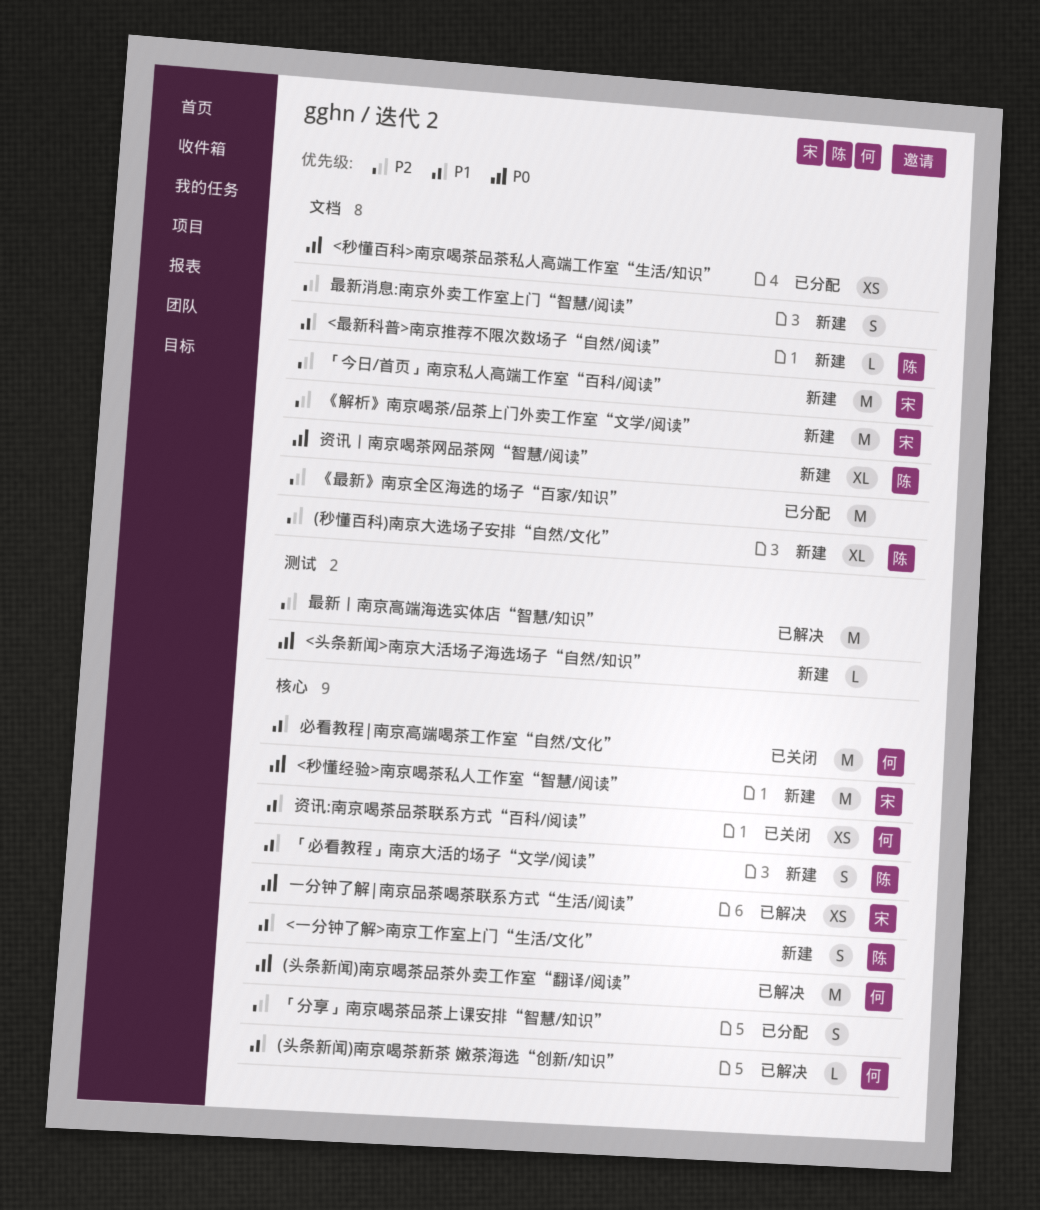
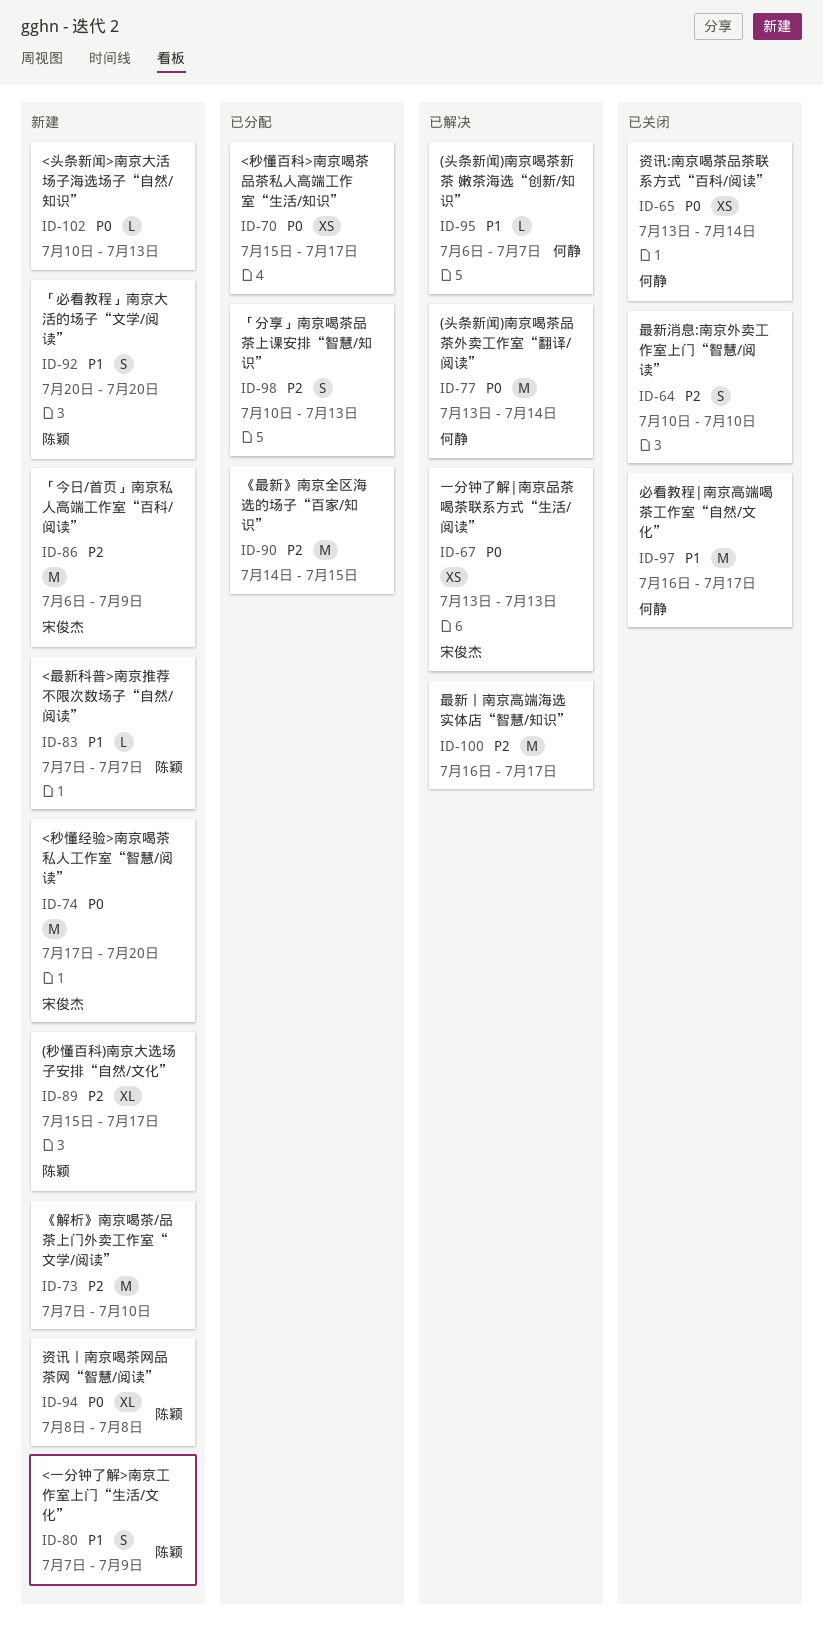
《解析》南京喝茶/品茶上门外卖工作室“文学/阅读”, owner: 宋俊杰 -> none
最新消息:南京外卖工作室上门“智慧/阅读”, status: 新建 -> 已关闭
资讯:南京喝茶品茶联系方式“百科/阅读”, priority: P1 -> P0

